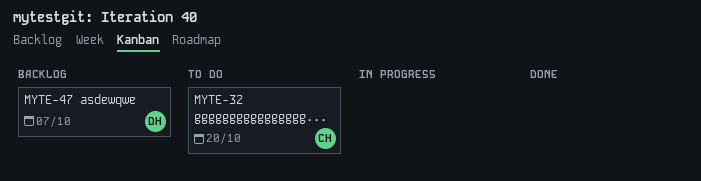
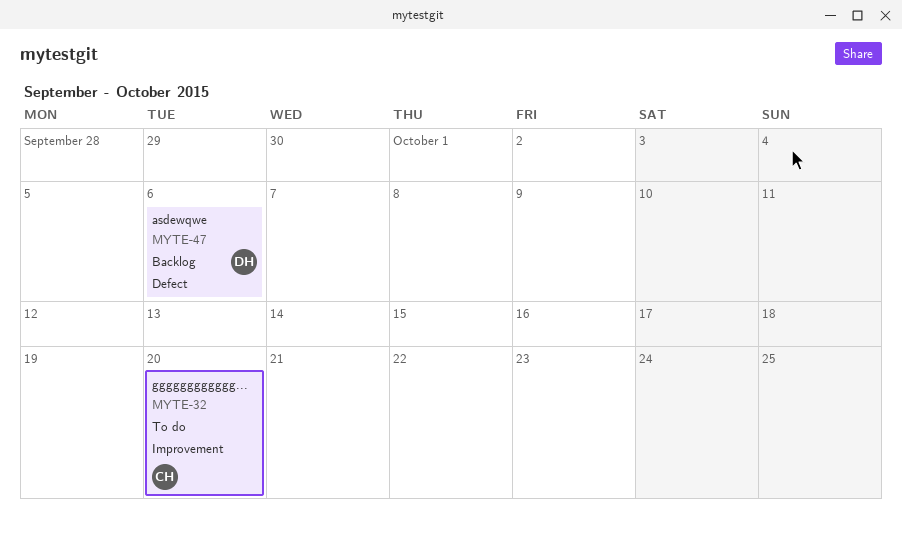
MYTE-47, due: Oct 7 -> Oct 6

